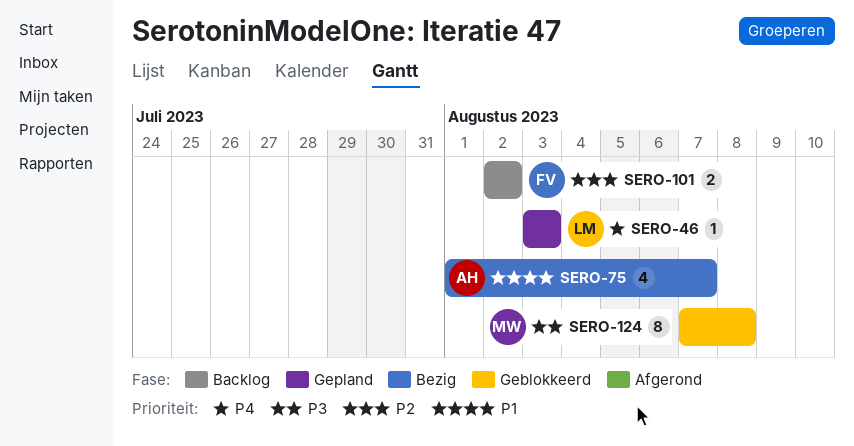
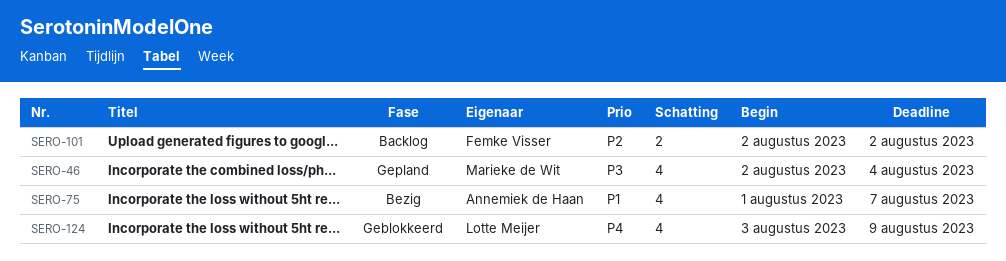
SERO-46, owner: Lotte Meijer -> Marieke de Wit
SERO-46, priority: P4 -> P3
SERO-46, estimate: 1 -> 4
SERO-46, start: Aug 3 -> Aug 2
SERO-46, due: Aug 3 -> Aug 4
SERO-124, owner: Marieke de Wit -> Lotte Meijer
SERO-124, priority: P3 -> P4
SERO-124, estimate: 8 -> 4
SERO-124, start: Aug 7 -> Aug 3
SERO-124, due: Aug 8 -> Aug 9

